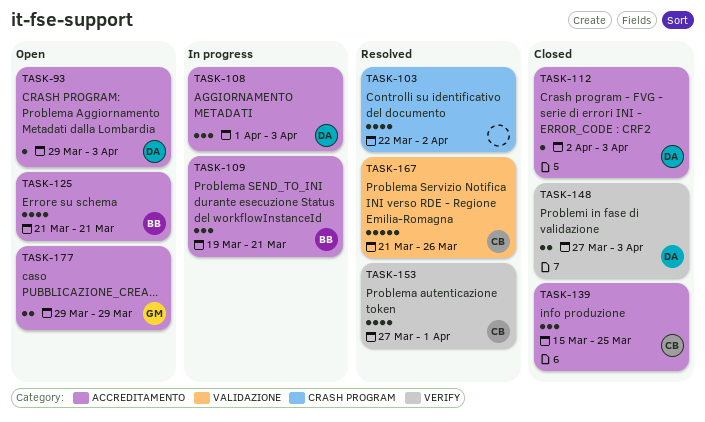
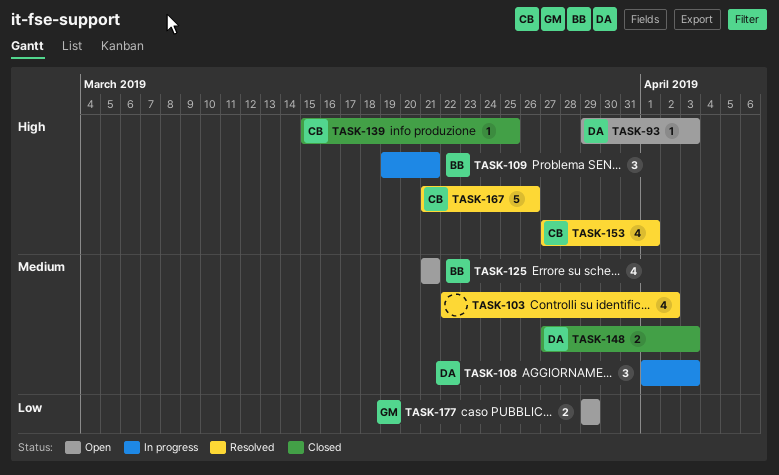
TASK-112: present -> none
TASK-139, estimate: 3 -> 1

